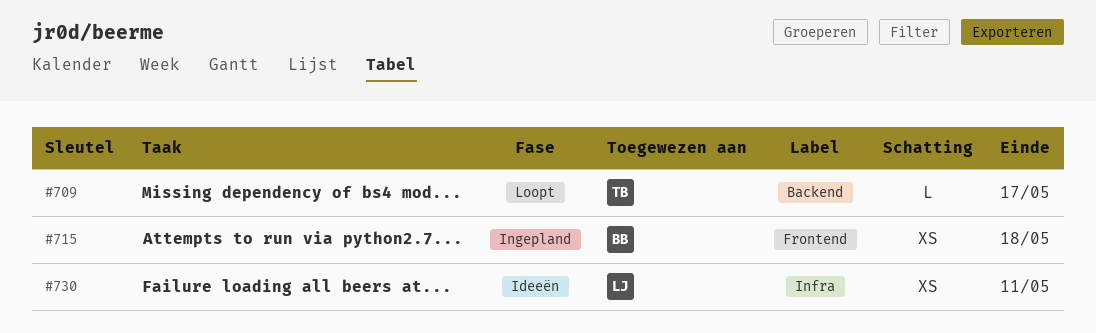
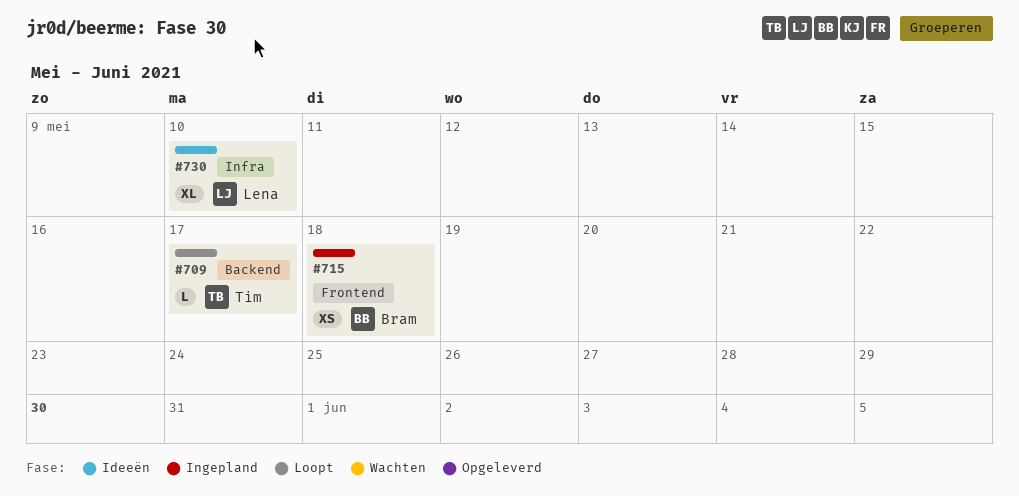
#730, estimate: XS -> XL
#730, due: May 11 -> May 10

